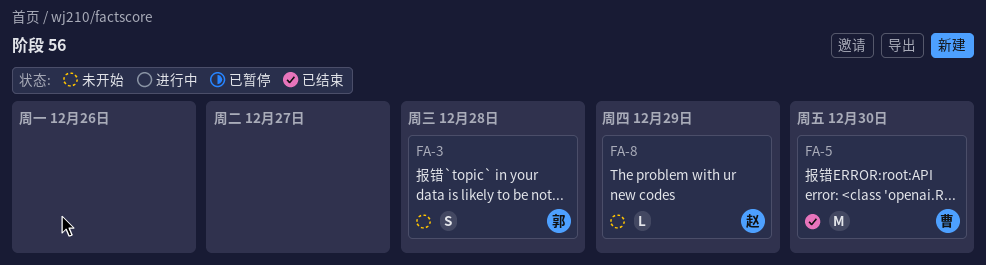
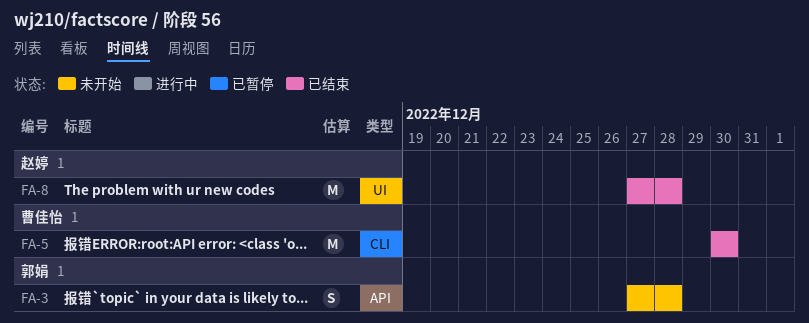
FA-8, status: 未开始 -> 已结束
FA-8, estimate: L -> M
FA-8, due: Dec 29 -> Dec 28

